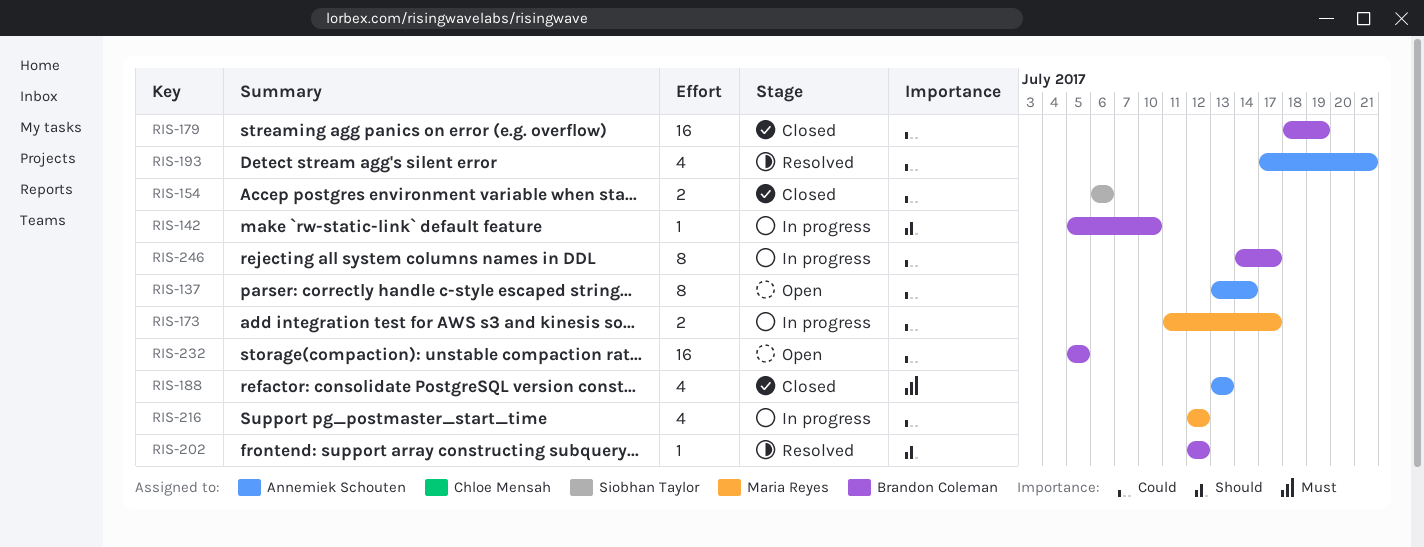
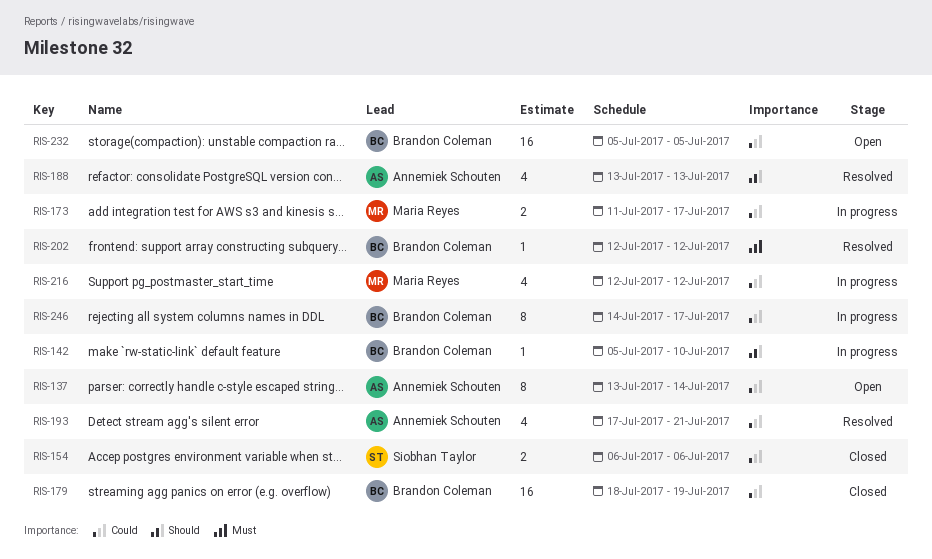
RIS-188, status: Closed -> Resolved
RIS-188, priority: Must -> Should
RIS-202, priority: Should -> Must

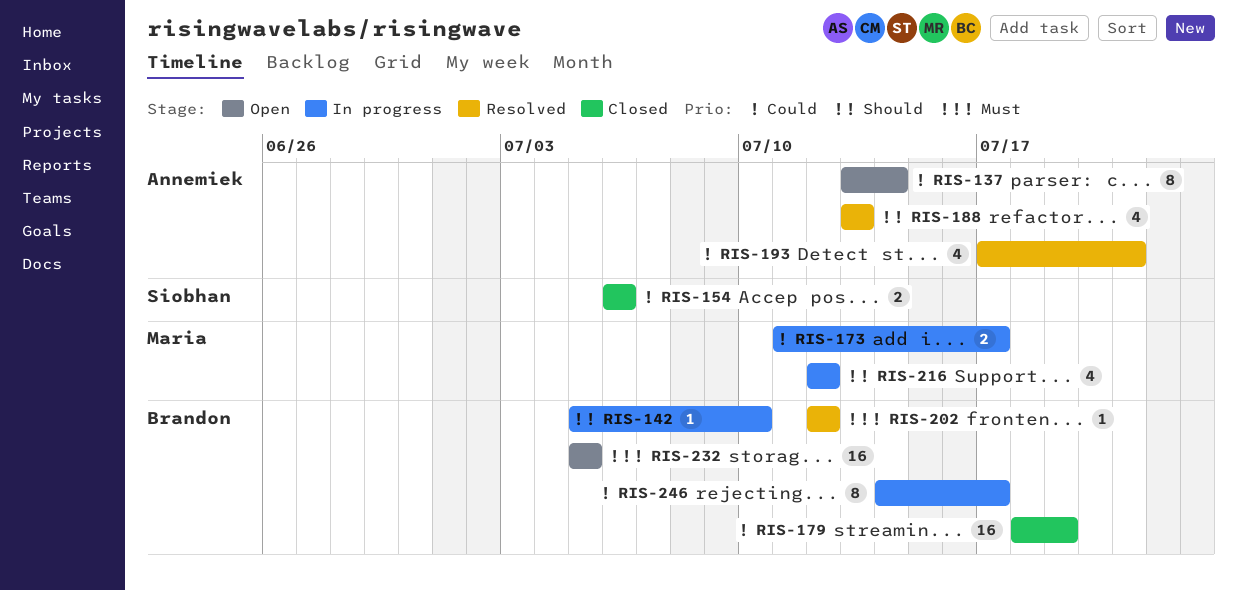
RIS-216, priority: Could -> Should
RIS-232, priority: Could -> Must

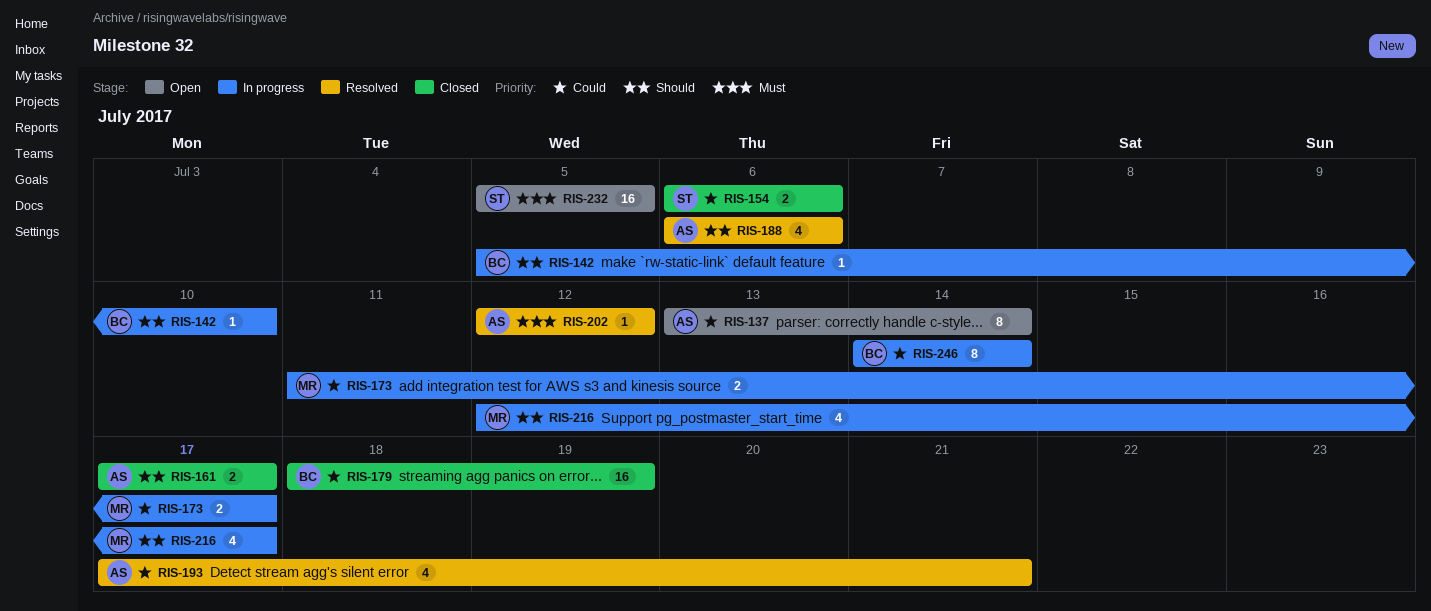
RIS-161: none -> present
RIS-188, start: Jul 13 -> Jul 6
RIS-188, due: Jul 13 -> Jul 6
RIS-202, owner: Brandon -> Annemiek
RIS-216, due: Jul 12 -> Jul 17
RIS-232, owner: Brandon -> Siobhan
RIS-246, due: Jul 17 -> Jul 14

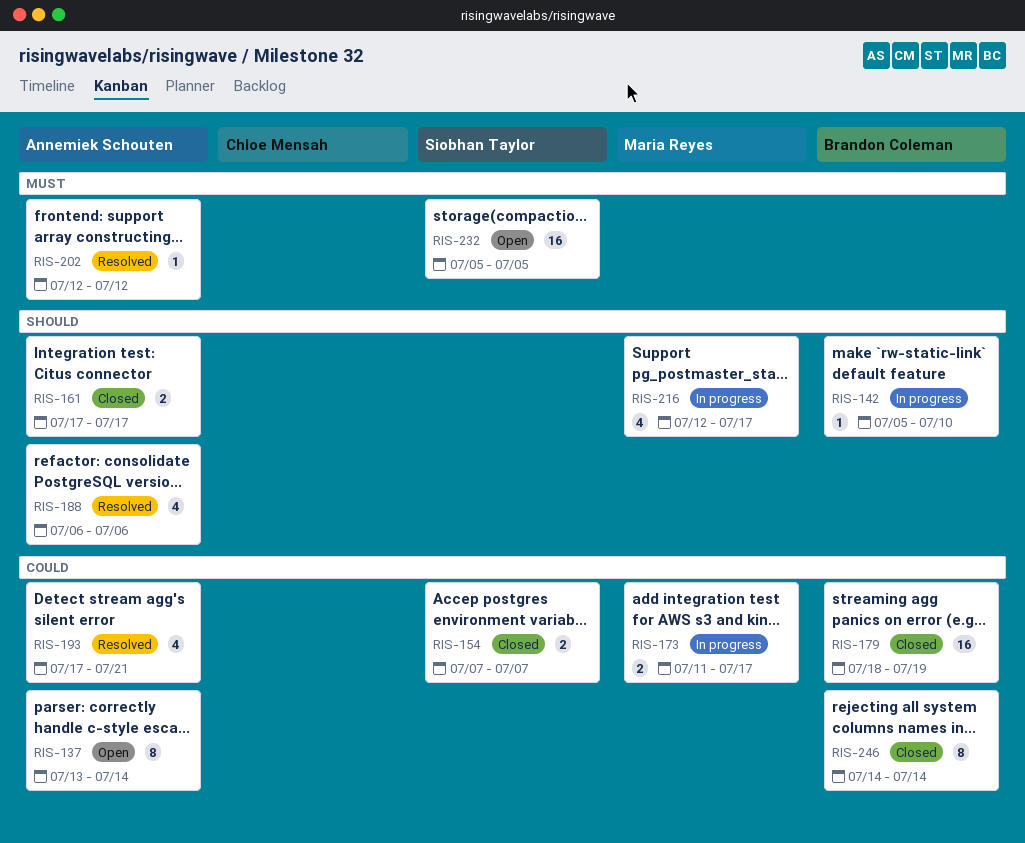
RIS-154, start: Jul 6 -> Jul 7
RIS-154, due: Jul 6 -> Jul 7
RIS-246, status: In progress -> Closed

